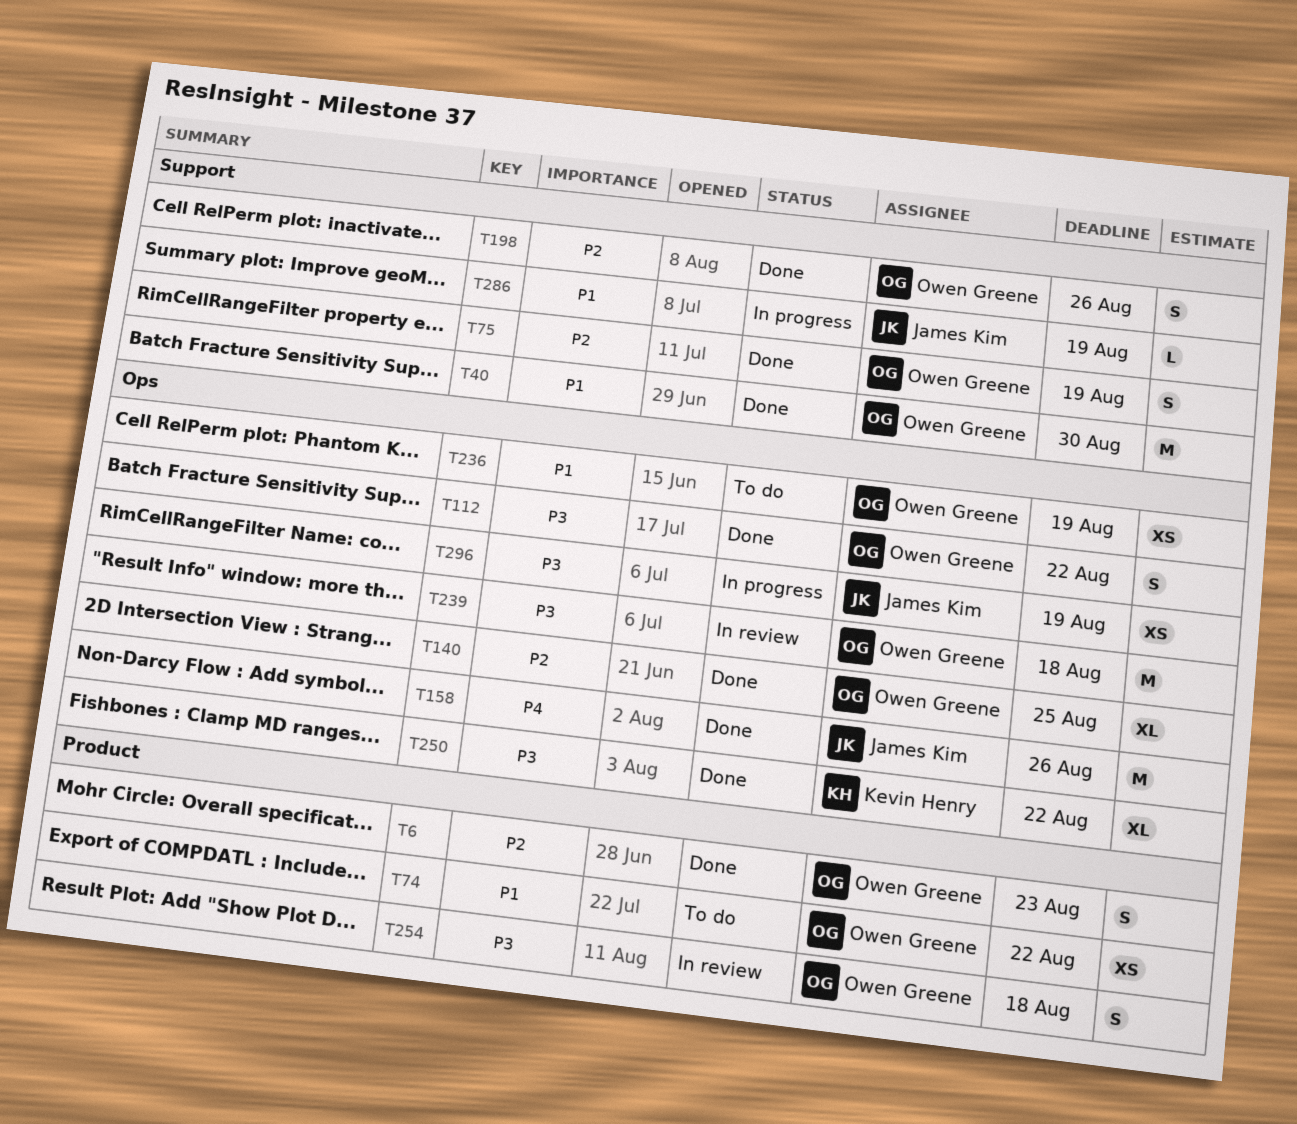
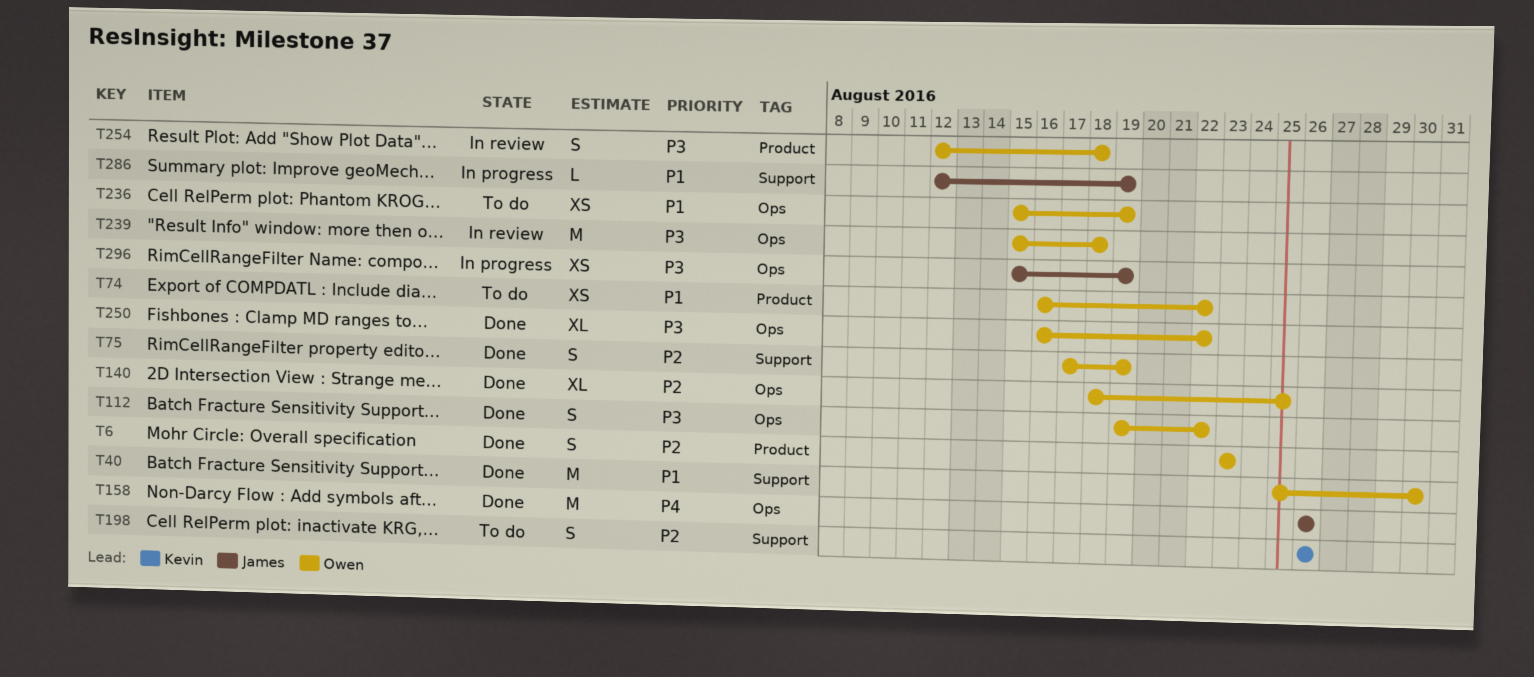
T198, status: Done -> To do
T198, owner: Owen Greene -> Kevin Henry
T250, owner: Kevin Henry -> Owen Greene

